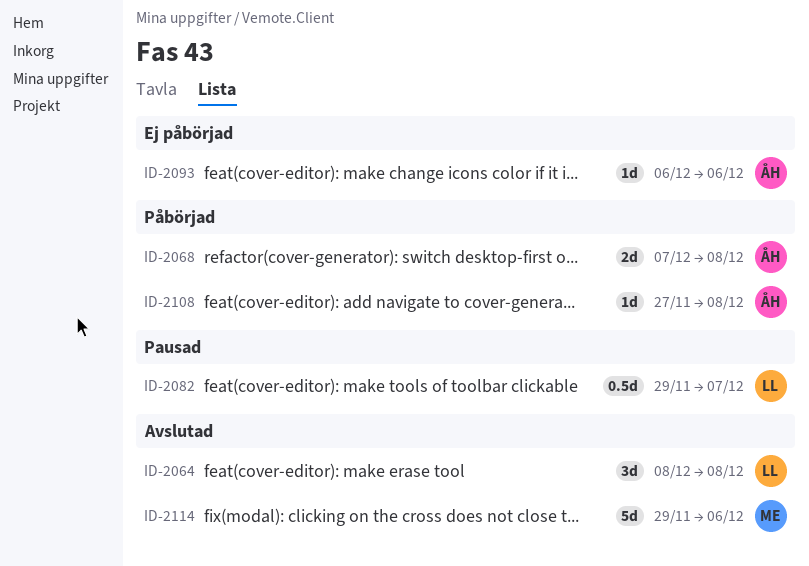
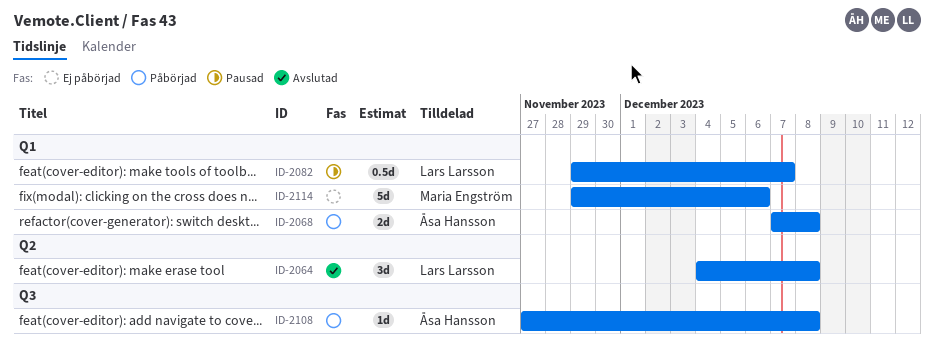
ID-2064, start: Dec 8 -> Dec 4
ID-2093: present -> none
ID-2114, status: Avslutad -> Ej påbörjad

